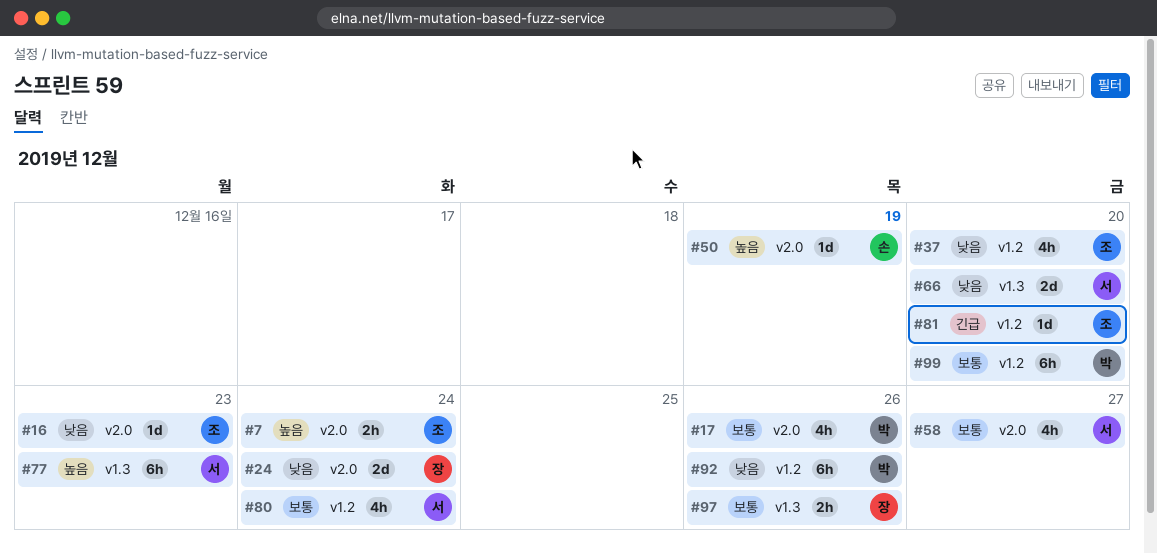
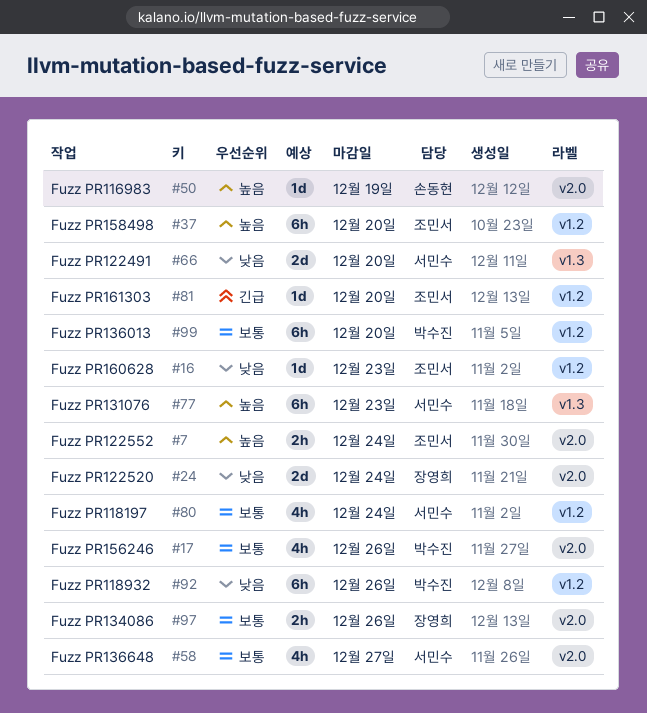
#16, label: v2.0 -> v1.2
#37, priority: 낮음 -> 높음
#37, estimate: 4h -> 6h
#97, label: v1.3 -> v2.0

